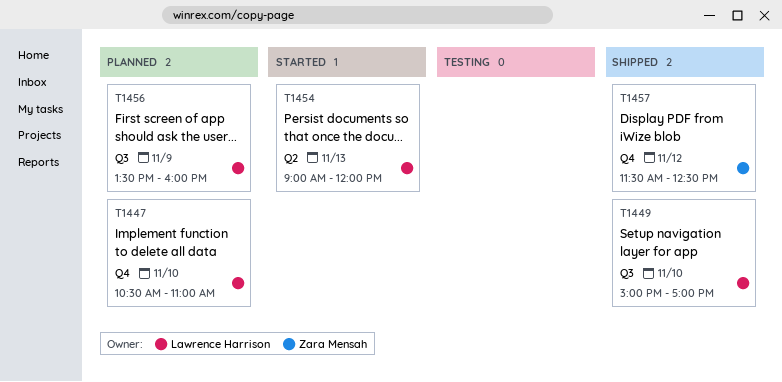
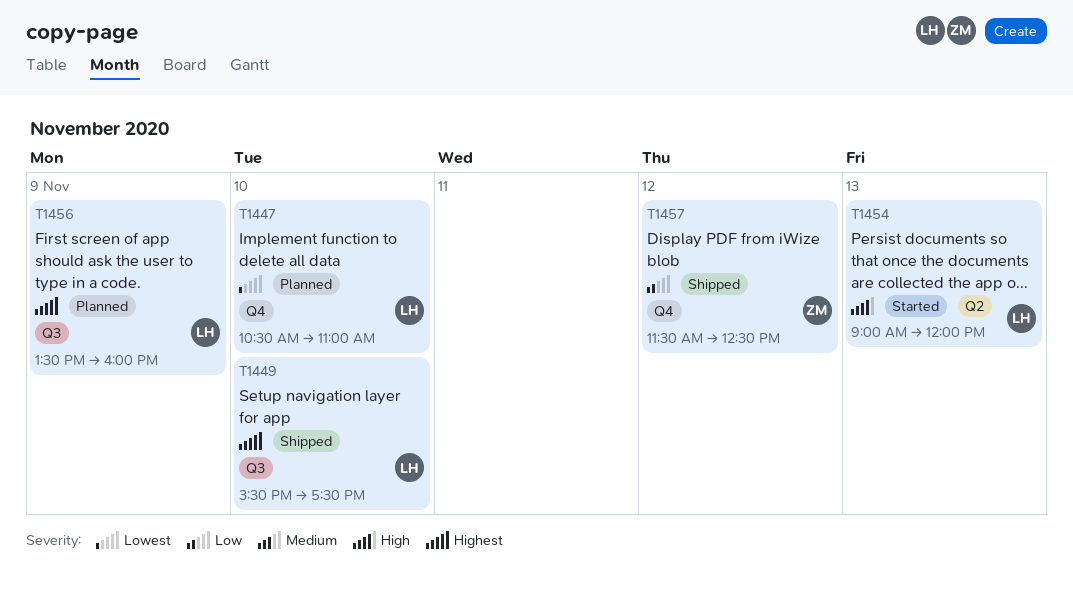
T1449, begins: 15:00 -> 15:30
T1449, ends: 17:00 -> 17:30

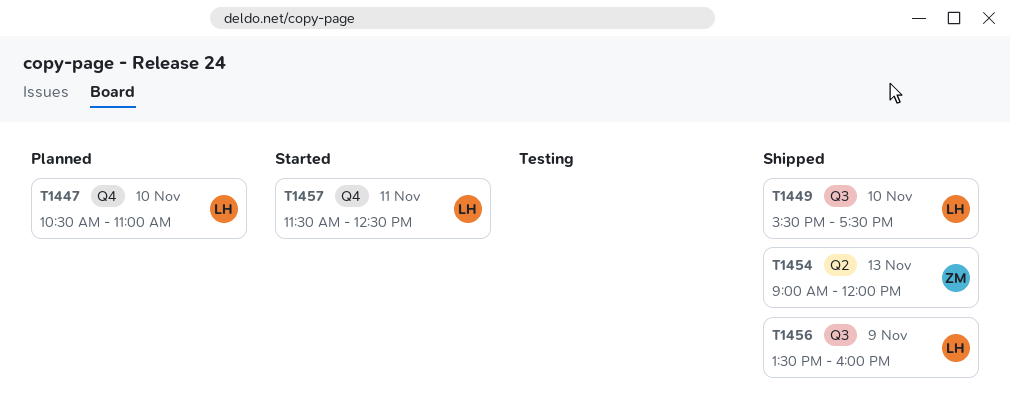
T1454, status: Started -> Shipped
T1454, owner: LH -> ZM
T1456, status: Planned -> Shipped
T1457, status: Shipped -> Started
T1457, owner: ZM -> LH
T1457, day: Nov 12 -> Nov 11

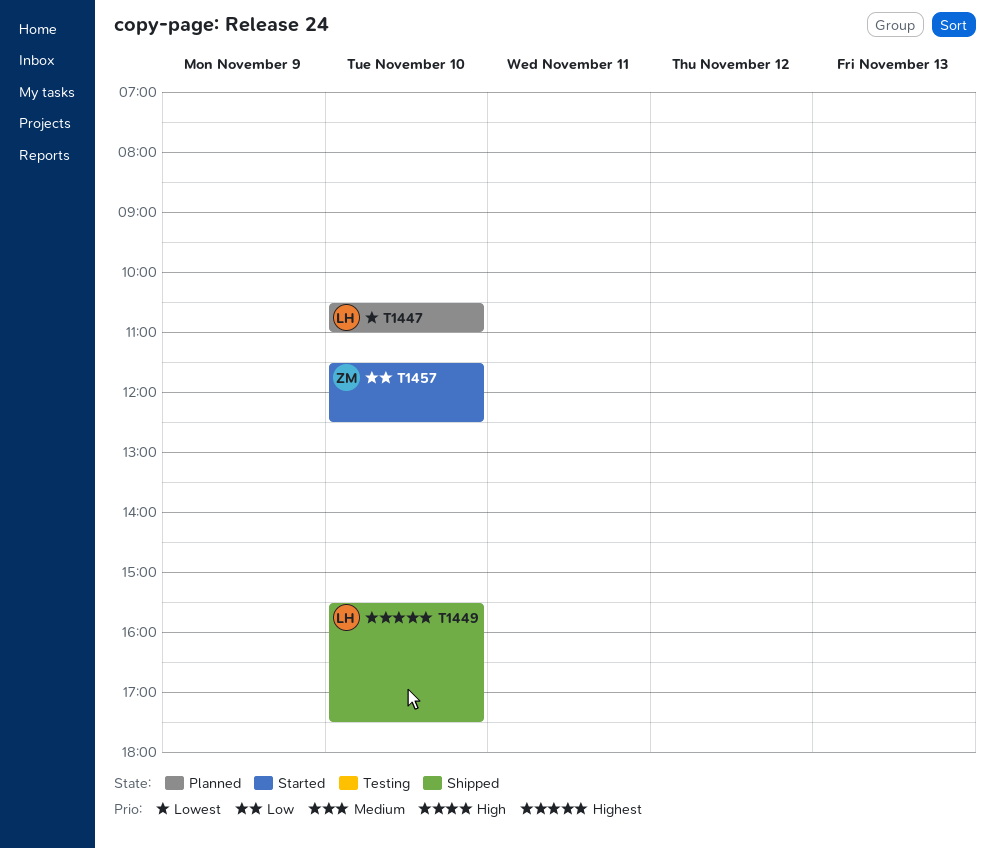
T1454: present -> none
T1456: present -> none
T1457, owner: LH -> ZM
T1457, day: Nov 11 -> Nov 10

